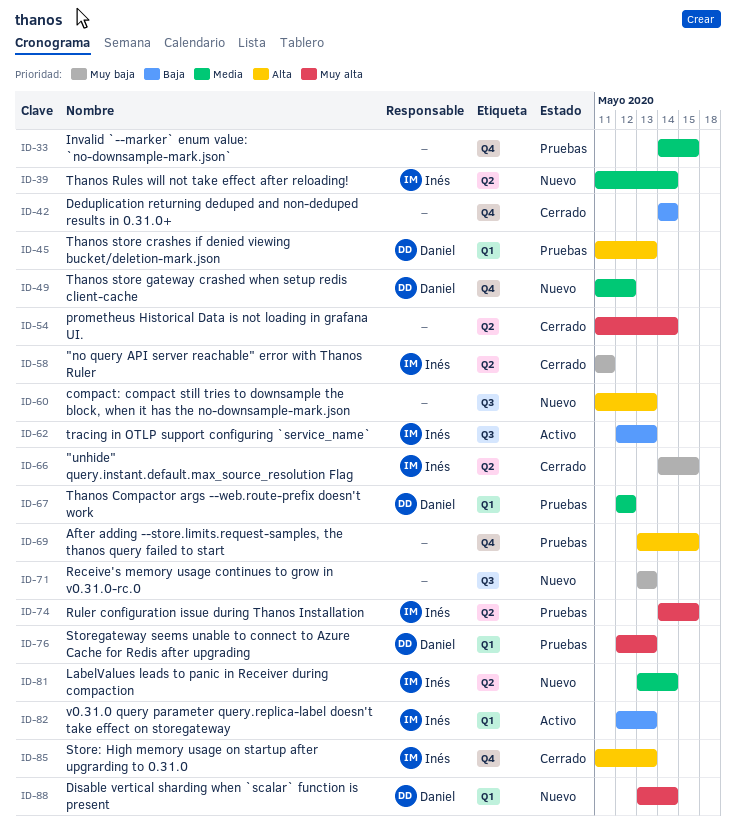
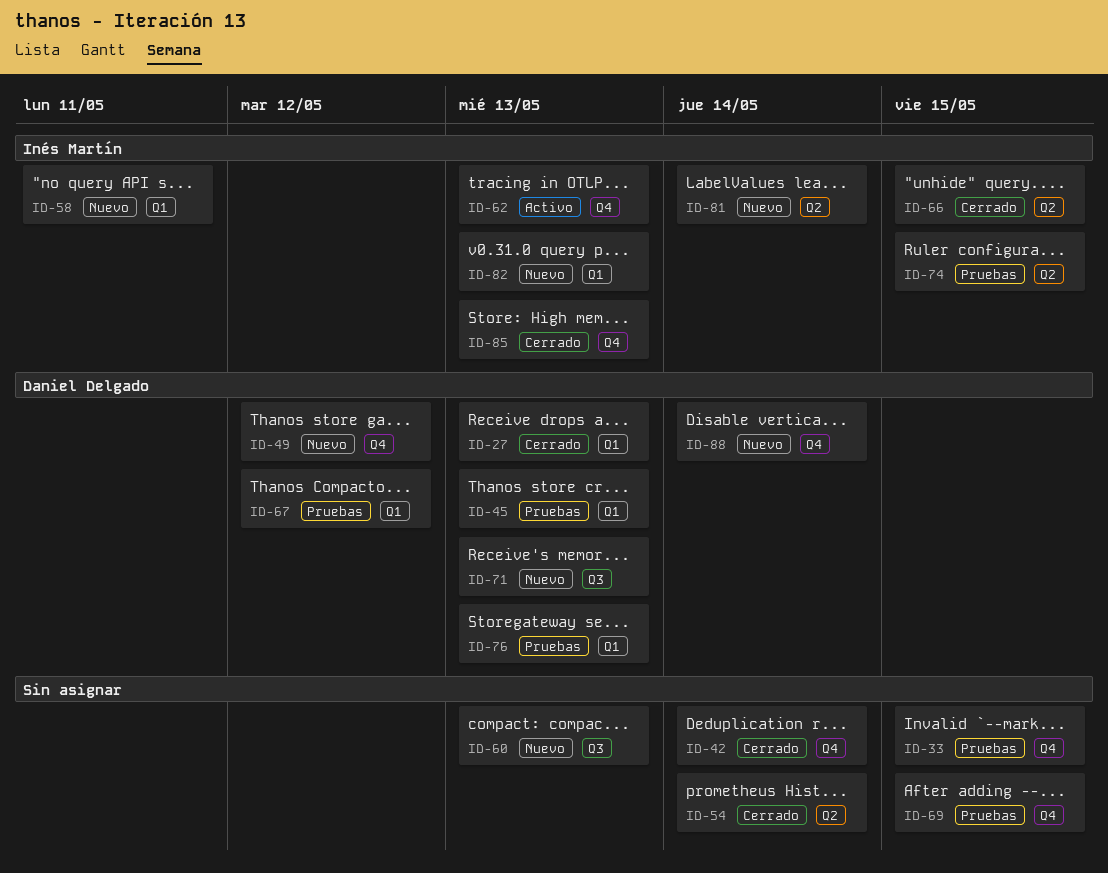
ID-27: none -> present
ID-39: present -> none
ID-58, status: Cerrado -> Nuevo
ID-58, label: Q2 -> Q1
ID-62, label: Q3 -> Q4
ID-71, owner: none -> Daniel Delgado
ID-82, status: Activo -> Nuevo
ID-88, label: Q1 -> Q4

